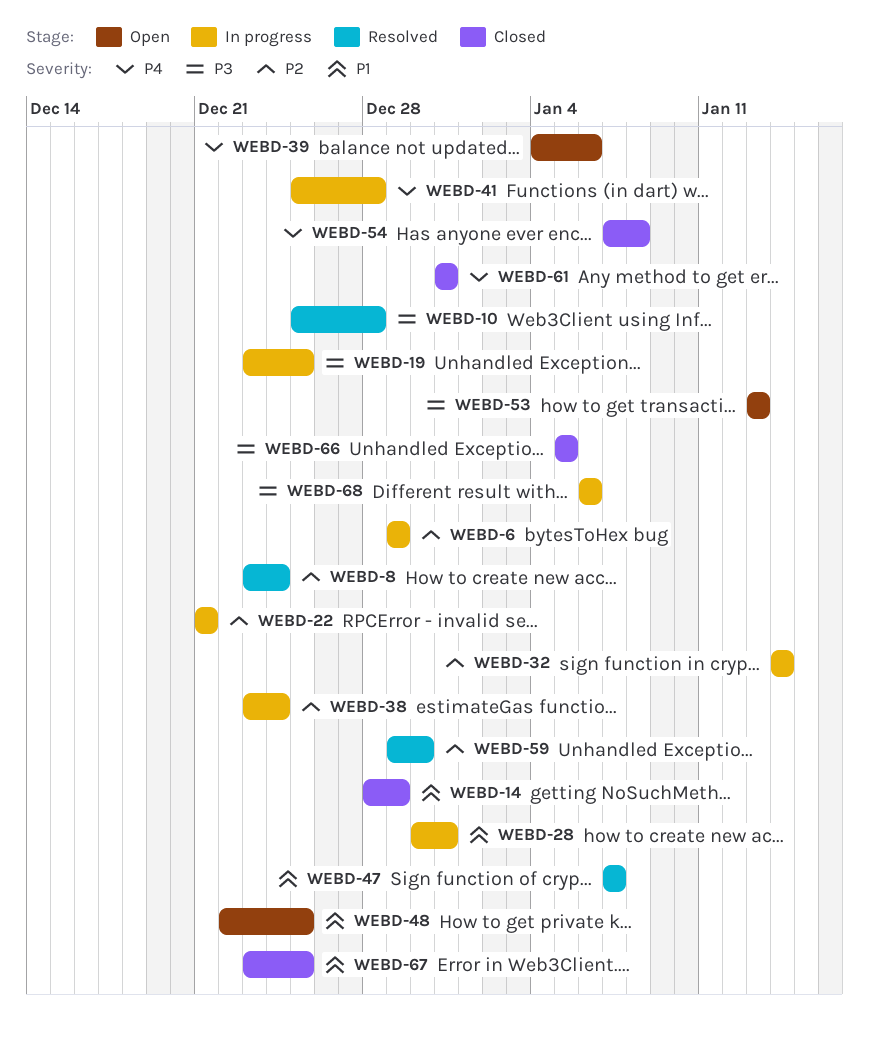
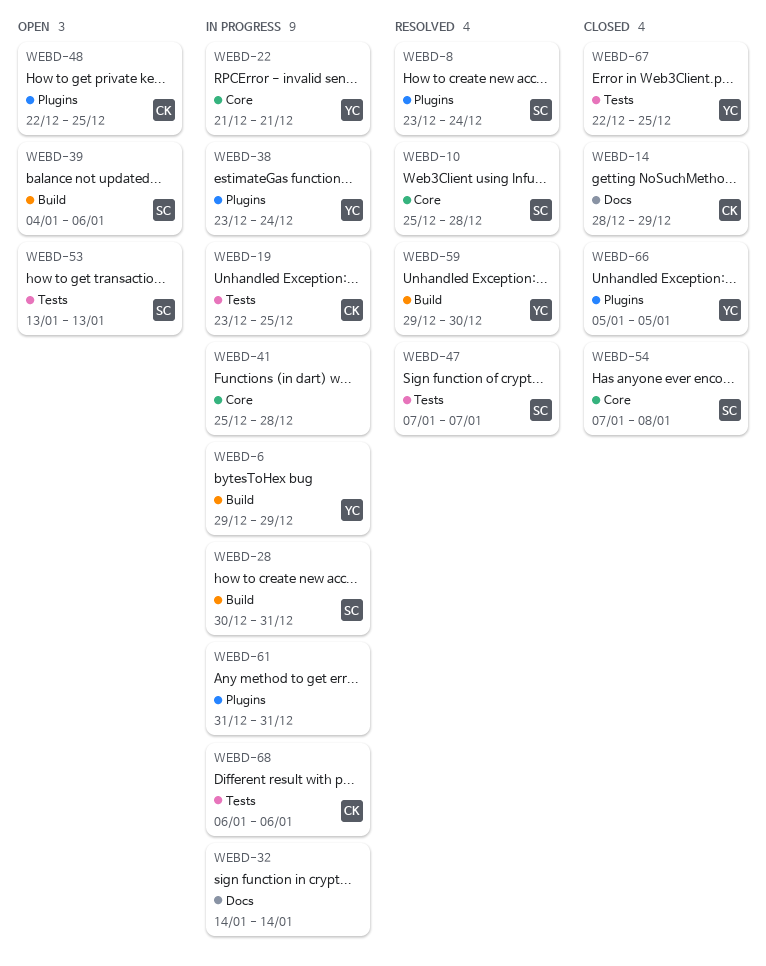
WEBD-61, status: Closed -> In progress
WEBD-67, start: Dec 23 -> Dec 22

